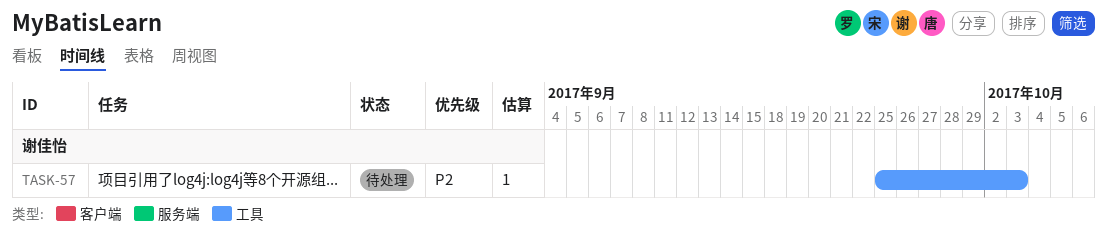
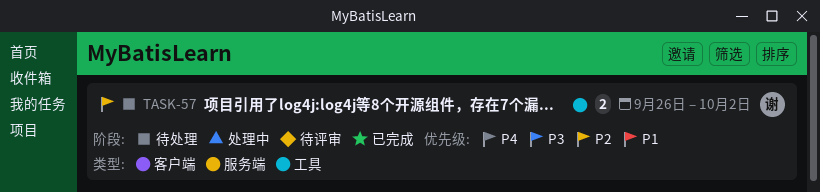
TASK-57, estimate: 1 -> 2
TASK-57, start: Sep 25 -> Sep 26
TASK-57, due: Oct 3 -> Oct 2

